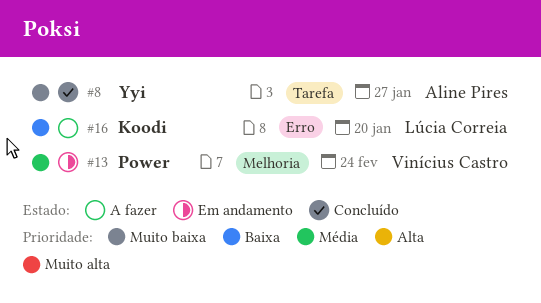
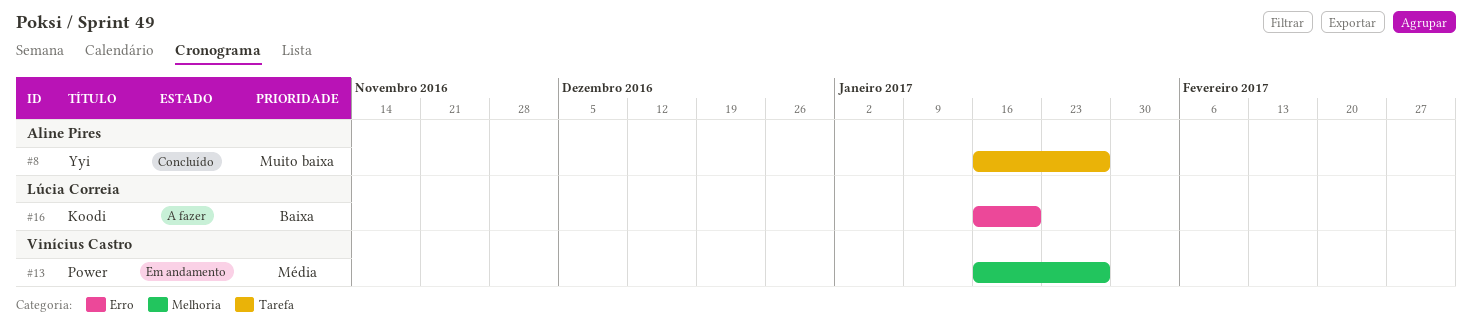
#13, due: Feb 24 -> Jan 27

